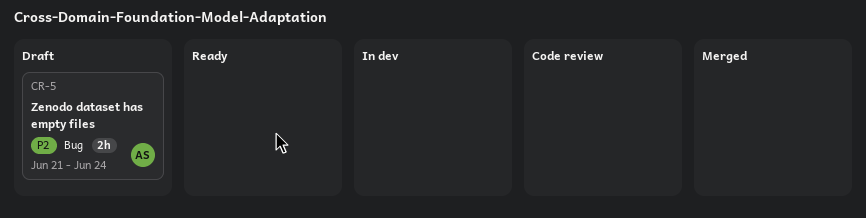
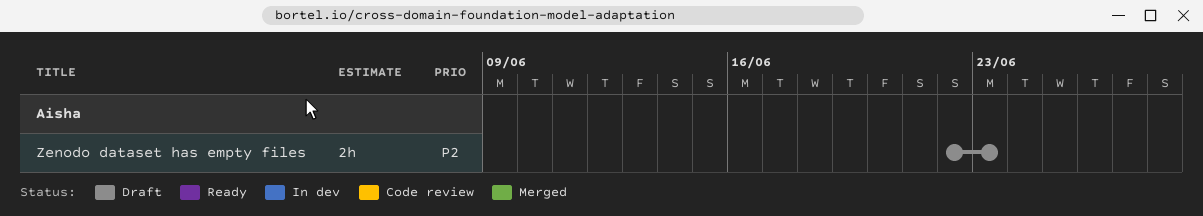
Zenodo dataset has empty files, start: Jun 21 -> Jun 22
Zenodo dataset has empty files, due: Jun 24 -> Jun 23

